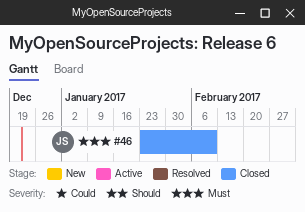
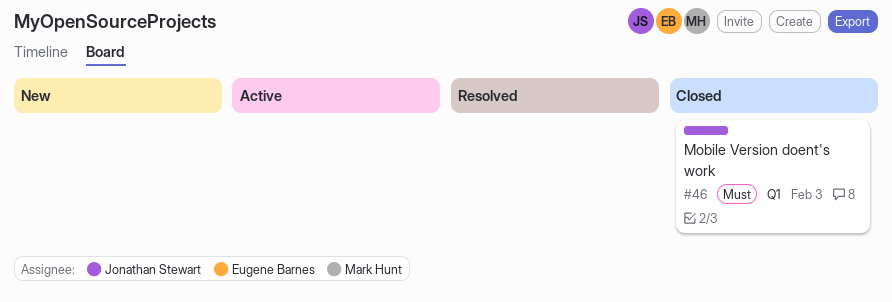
#46, due: Feb 10 -> Feb 3

